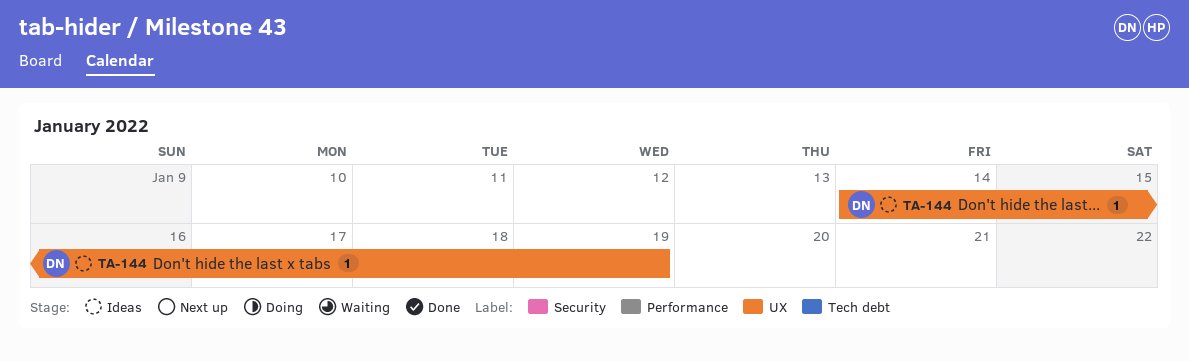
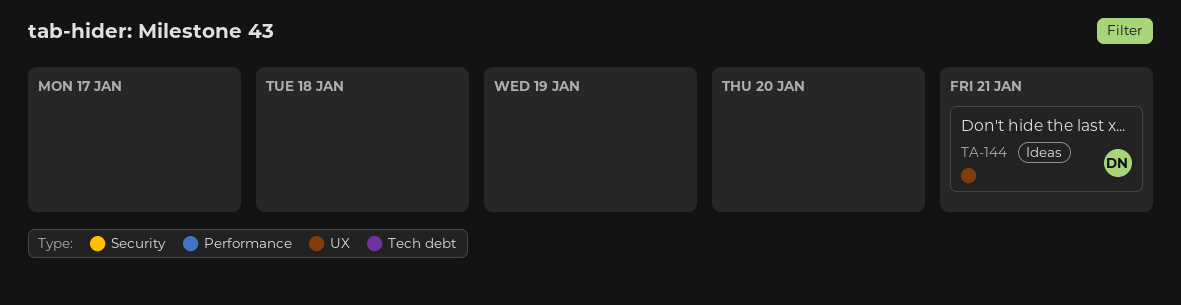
TA-144, due: Jan 19 -> Jan 21

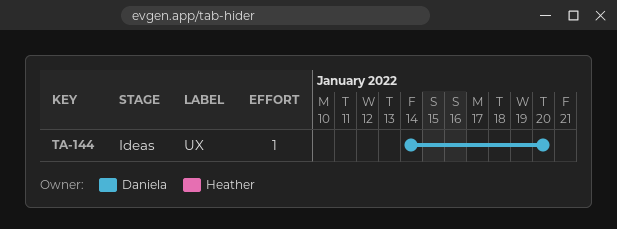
TA-144, due: Jan 21 -> Jan 20

